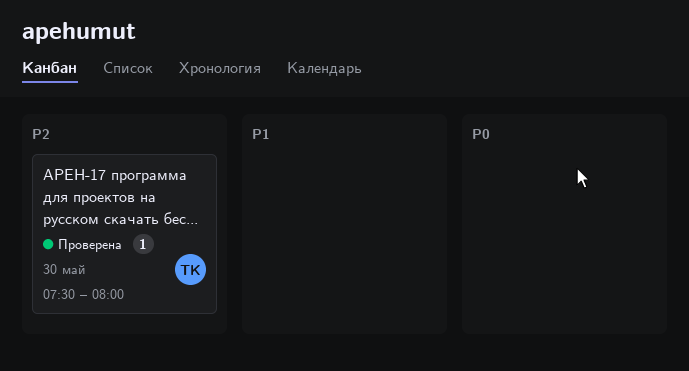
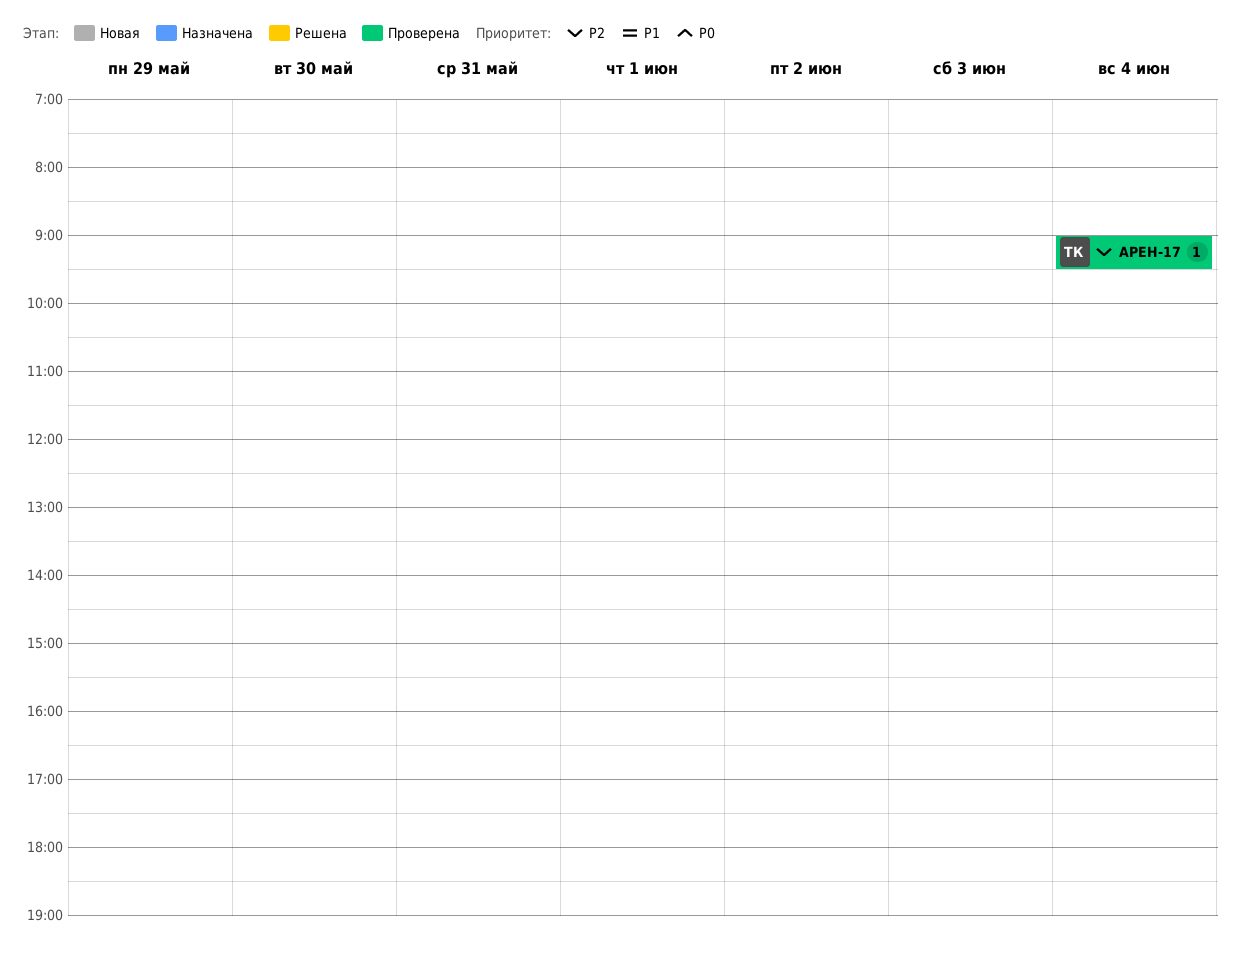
APEH-17, day: May 30 -> Jun 4
APEH-17, begins: 07:30 -> 09:00
APEH-17, ends: 08:00 -> 09:30

